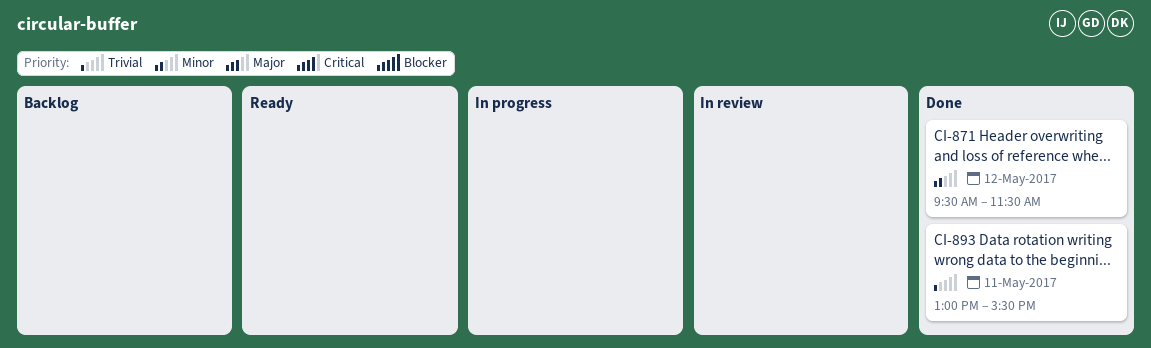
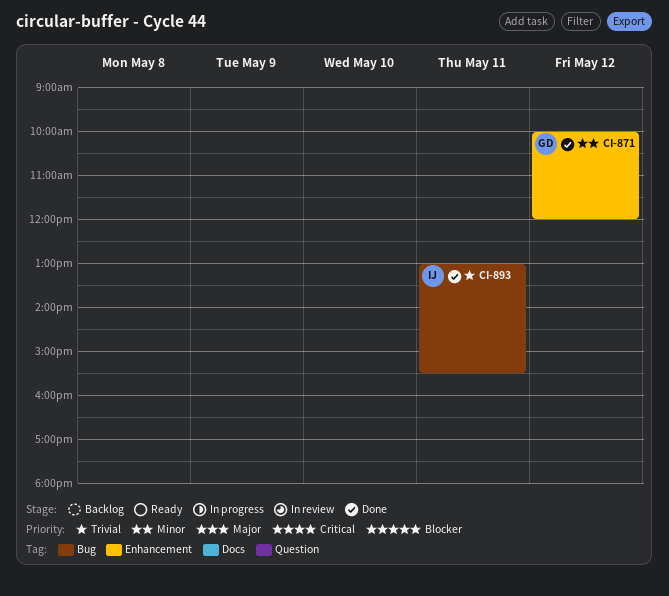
CI-871, begins: 09:30 -> 10:00
CI-871, ends: 11:30 -> 12:00

